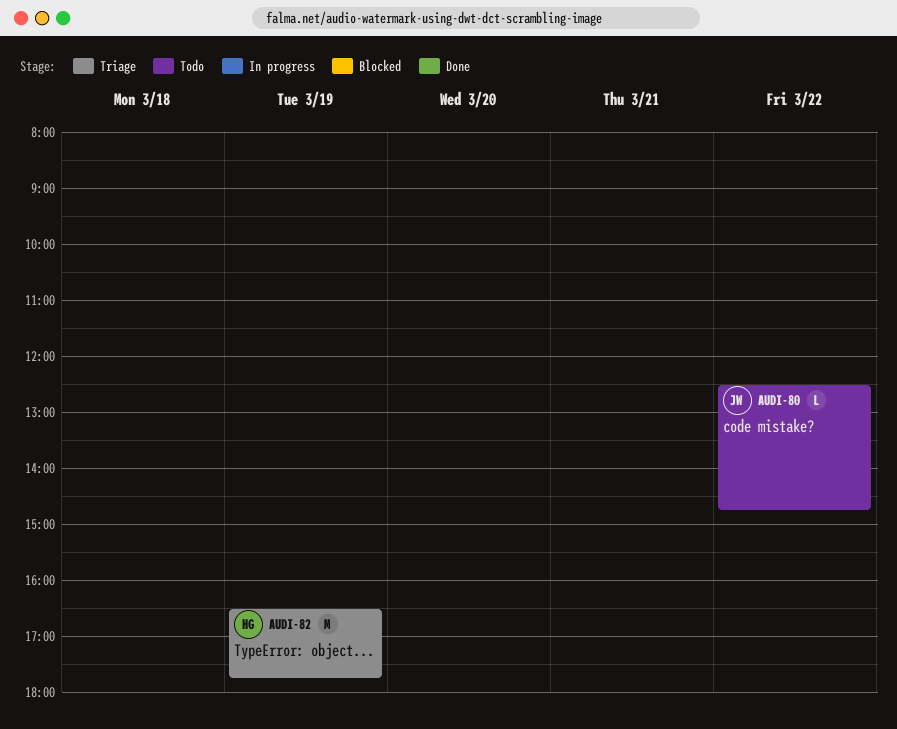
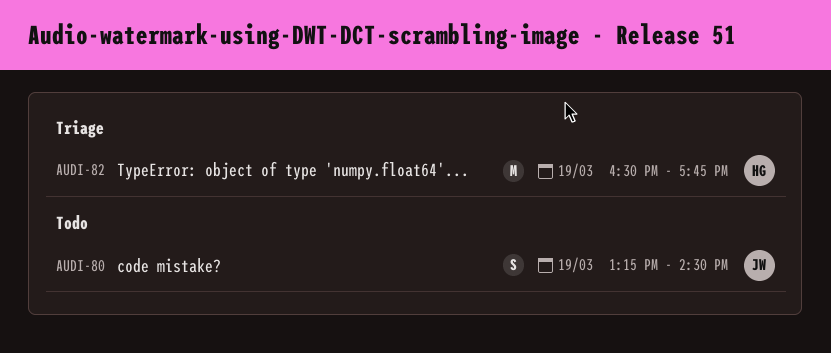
AUDI-80, estimate: L -> S
AUDI-80, day: Mar 22 -> Mar 19
AUDI-80, begins: 12:30 -> 13:15
AUDI-80, ends: 14:45 -> 14:30

